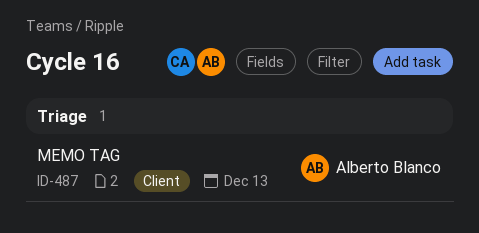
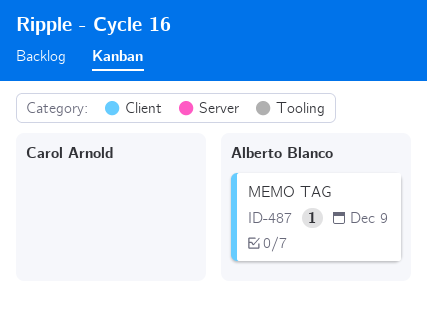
ID-487, due: Dec 13 -> Dec 9

